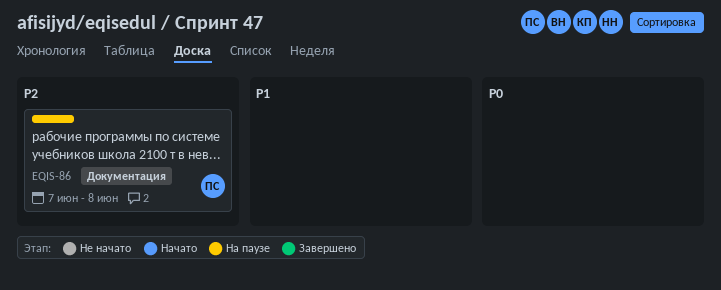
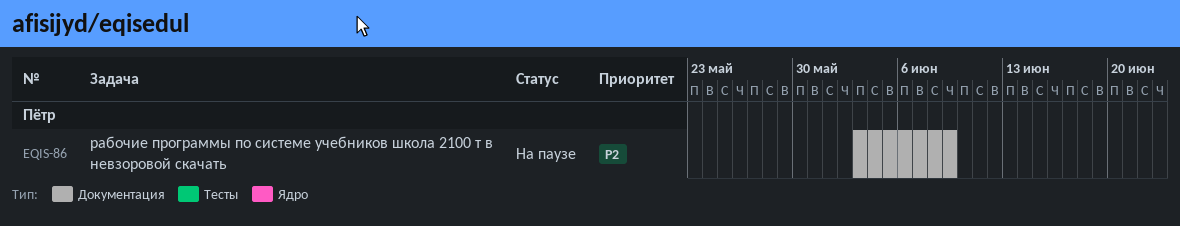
EQIS-86, start: Jun 7 -> Jun 3
EQIS-86, due: Jun 8 -> Jun 9

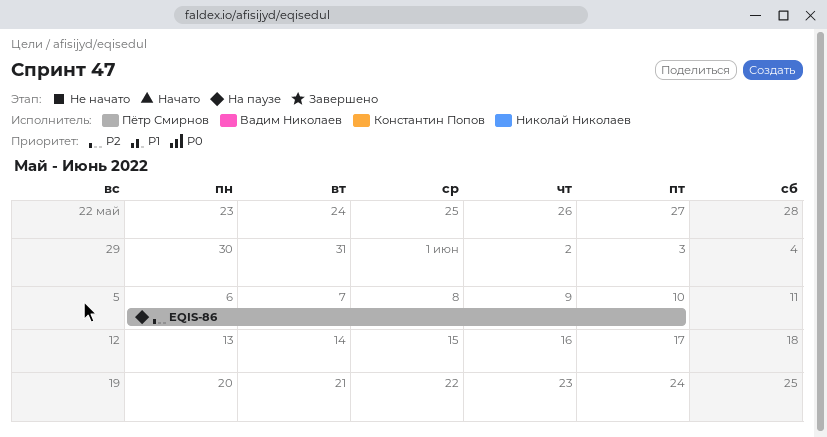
EQIS-86, start: Jun 3 -> Jun 6
EQIS-86, due: Jun 9 -> Jun 10

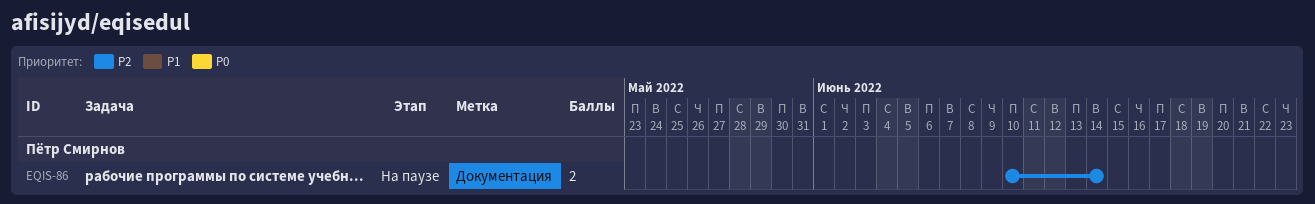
EQIS-86, start: Jun 6 -> Jun 10
EQIS-86, due: Jun 10 -> Jun 14

